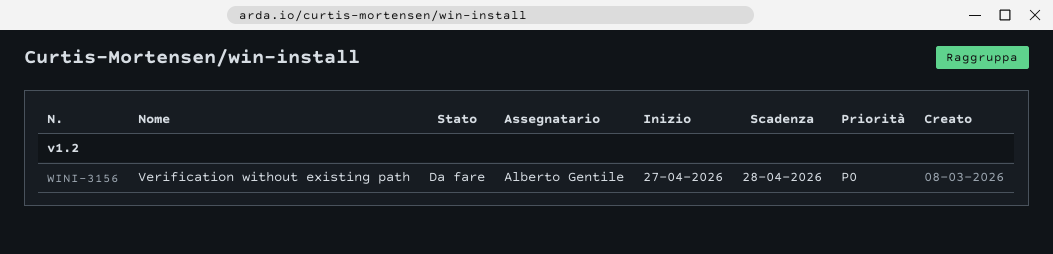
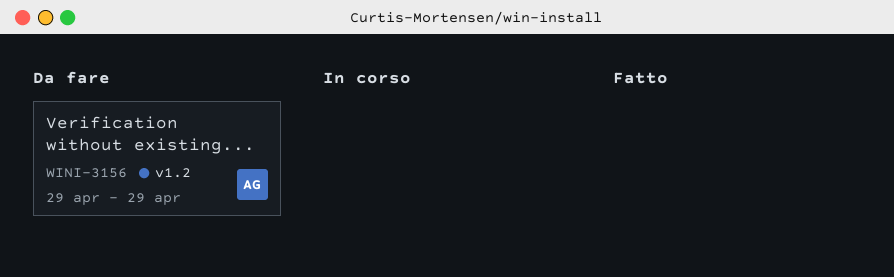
WINI-3156, start: Apr 27 -> Apr 29
WINI-3156, due: Apr 28 -> Apr 29

